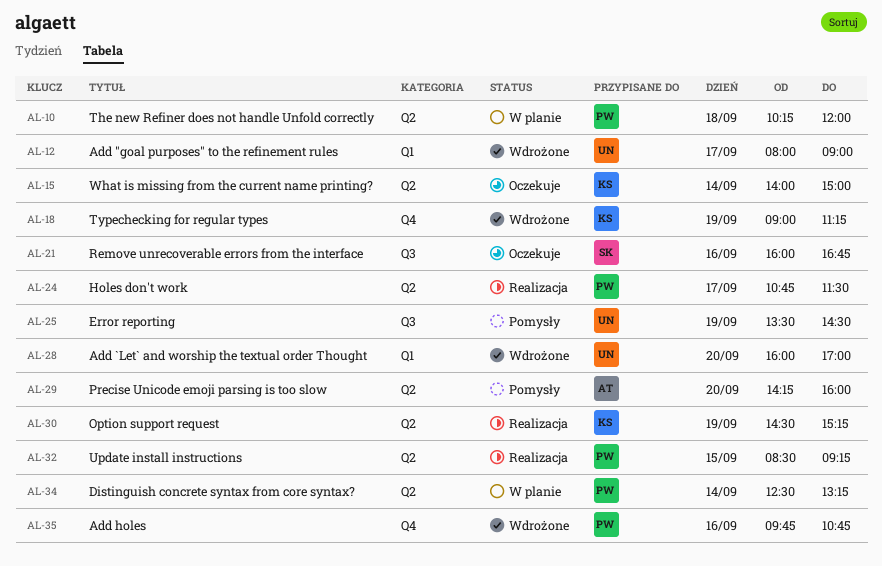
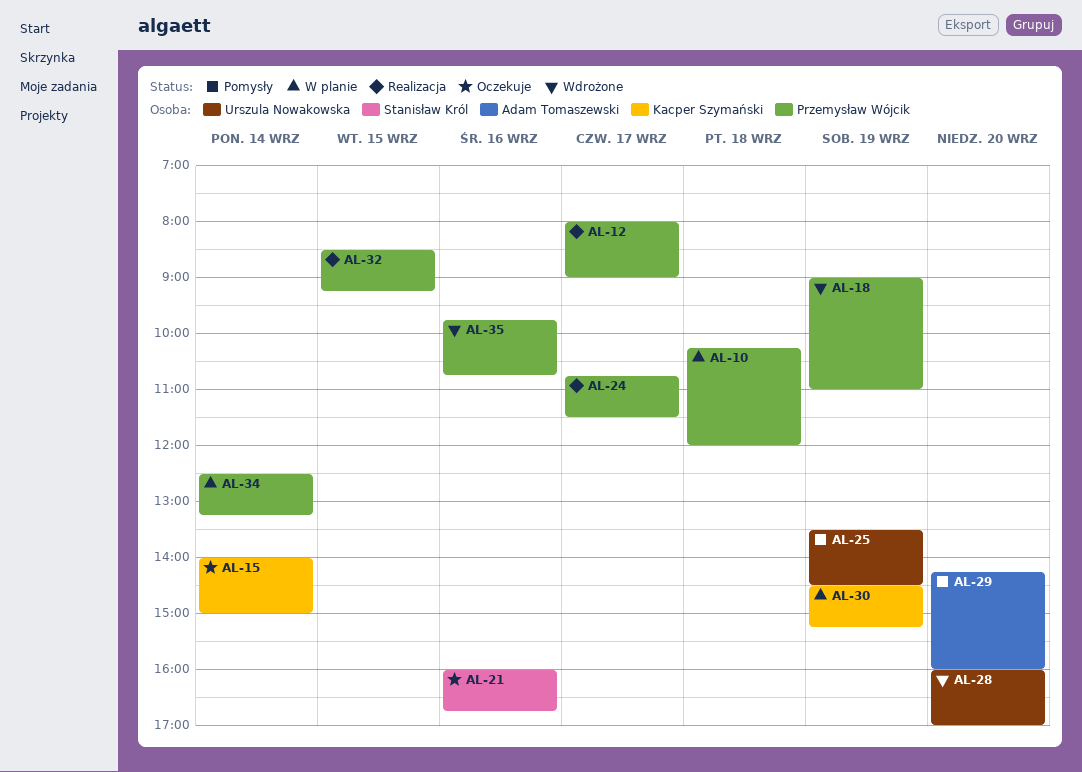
AL-12, status: Wdrożone -> Realizacja
AL-12, owner: Urszula Nowakowska -> Przemysław Wójcik
AL-18, owner: Kacper Szymański -> Przemysław Wójcik
AL-18, ends: 11:15 -> 11:00
AL-30, status: Realizacja -> W planie

